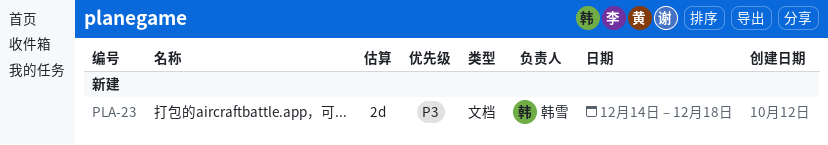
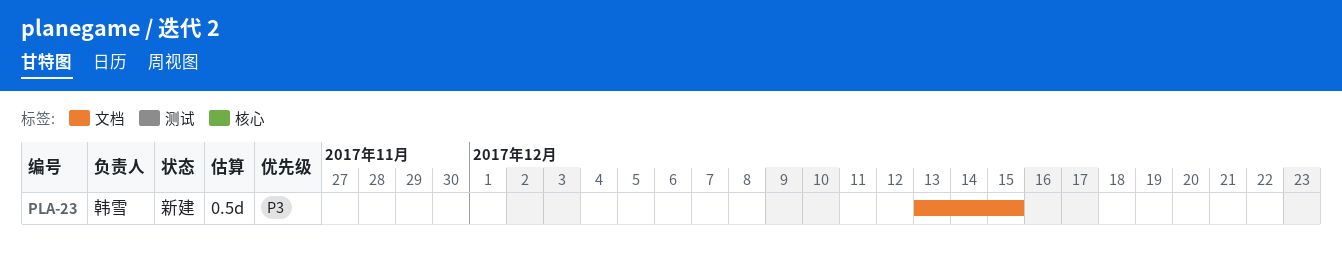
PLA-23, estimate: 2d -> 0.5d
PLA-23, start: Dec 14 -> Dec 13
PLA-23, due: Dec 18 -> Dec 15

